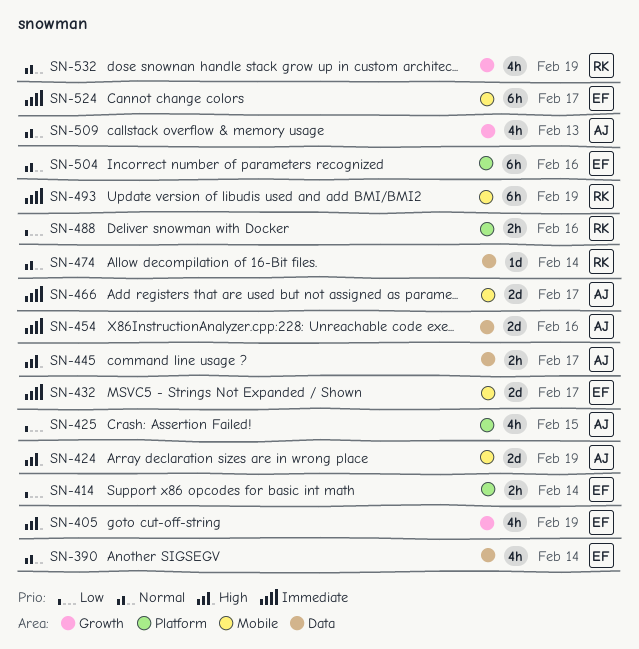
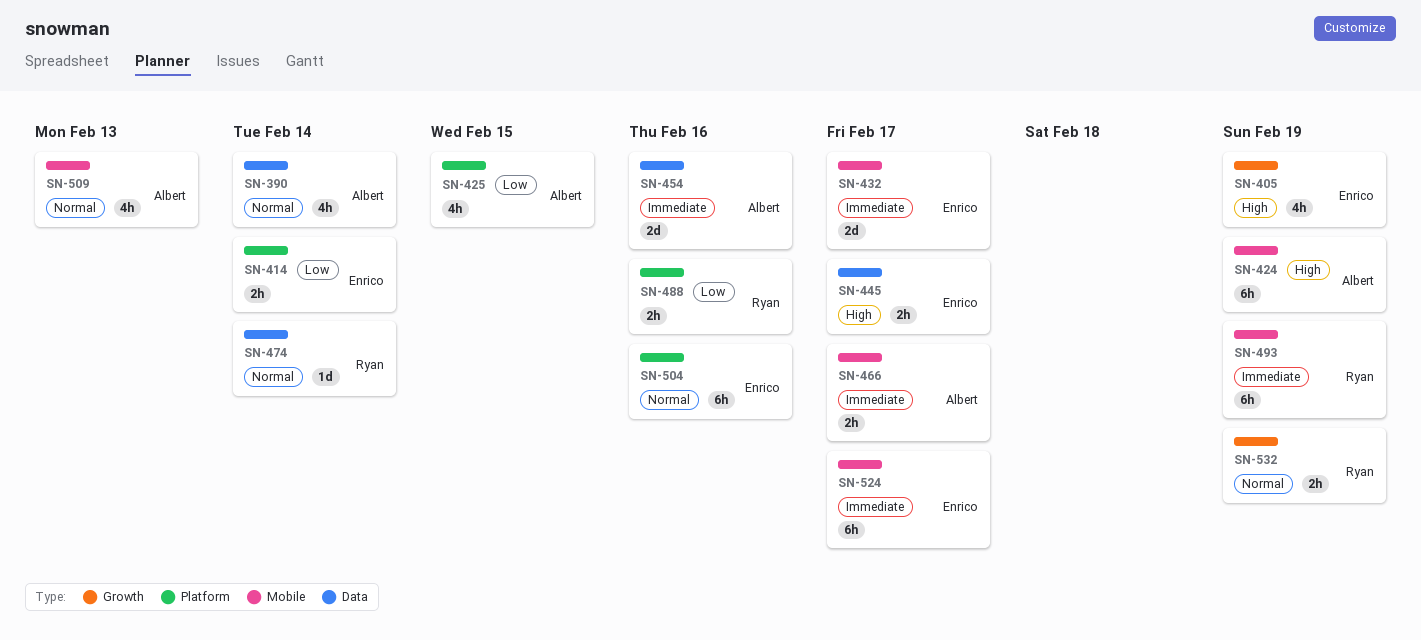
SN-390, owner: Enrico -> Albert
SN-424, estimate: 2d -> 6h
SN-445, owner: Albert -> Enrico
SN-466, estimate: 2d -> 2h
SN-509, label: Growth -> Mobile
SN-532, estimate: 4h -> 2h

